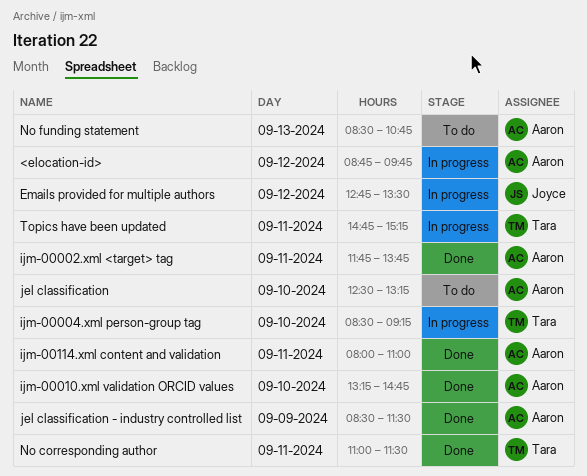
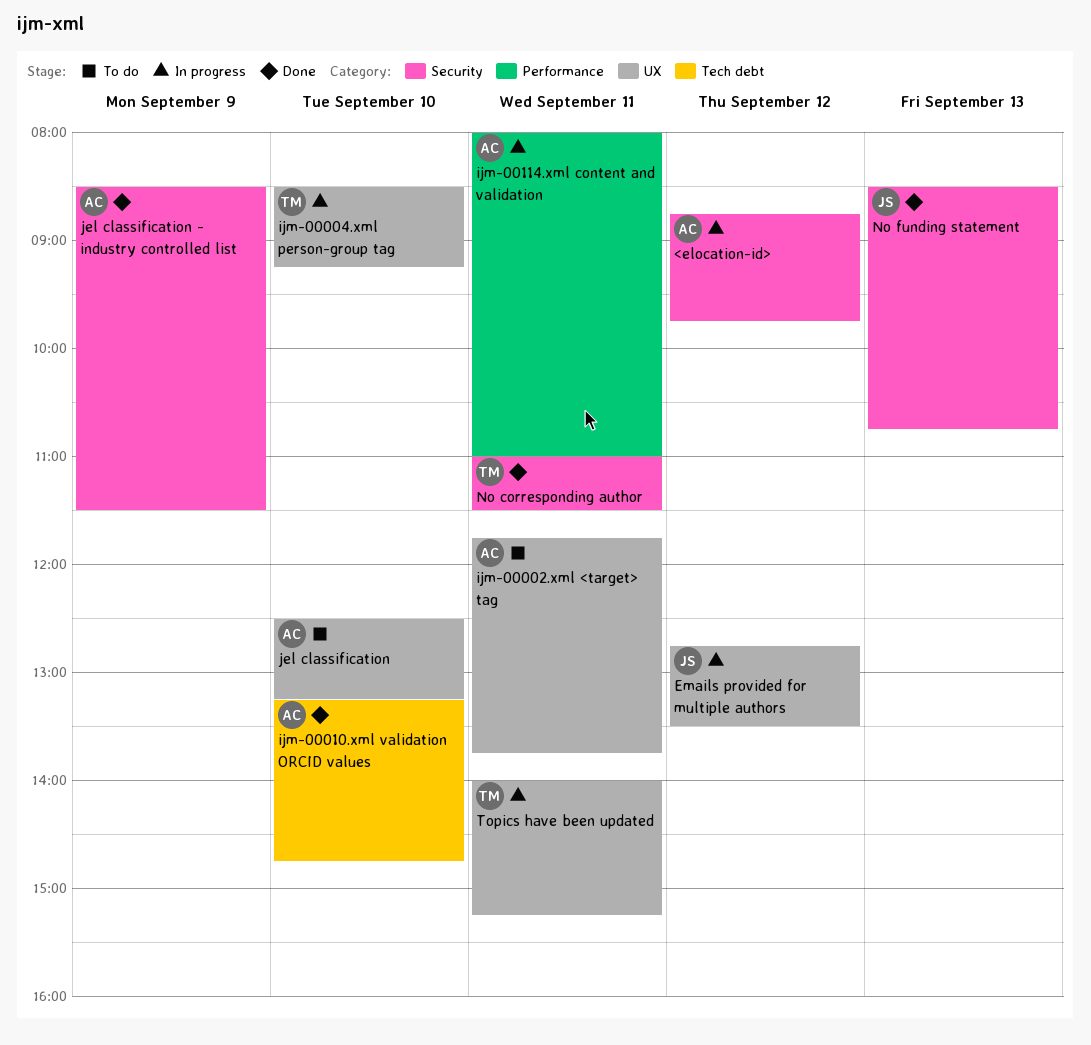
ijm-00002.xml <target> tag, status: Done -> To do
ijm-00114.xml content and validation, status: Done -> In progress
No funding statement, status: To do -> Done
No funding statement, owner: Aaron -> Joyce
Topics have been updated, begins: 14:45 -> 14:00

